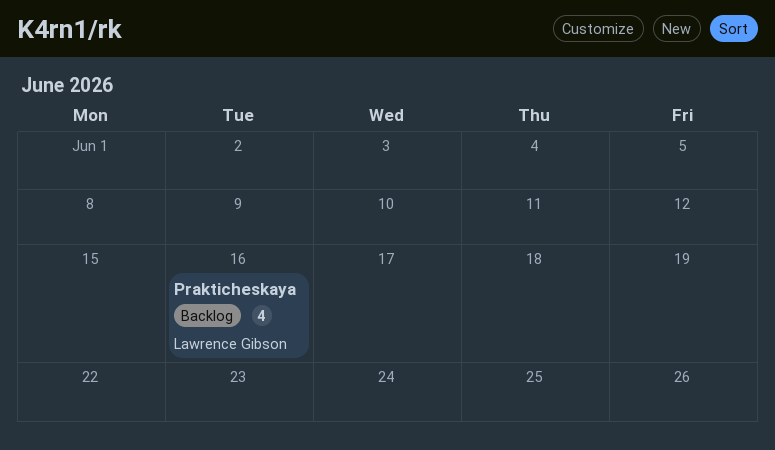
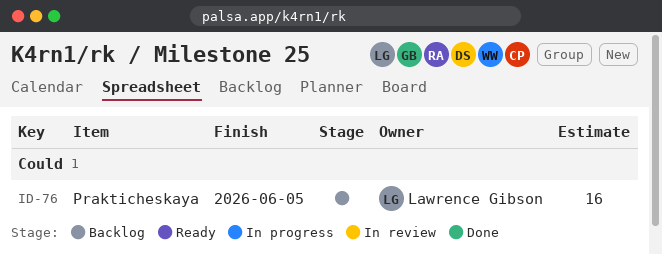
Prakticheskaya, estimate: 4 -> 16
Prakticheskaya, due: Jun 16 -> Jun 5

